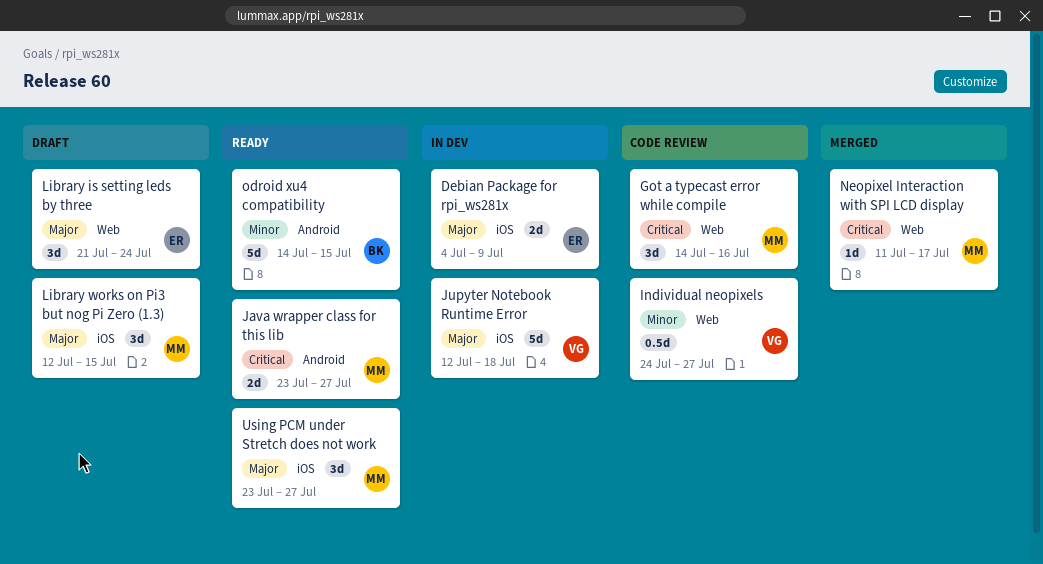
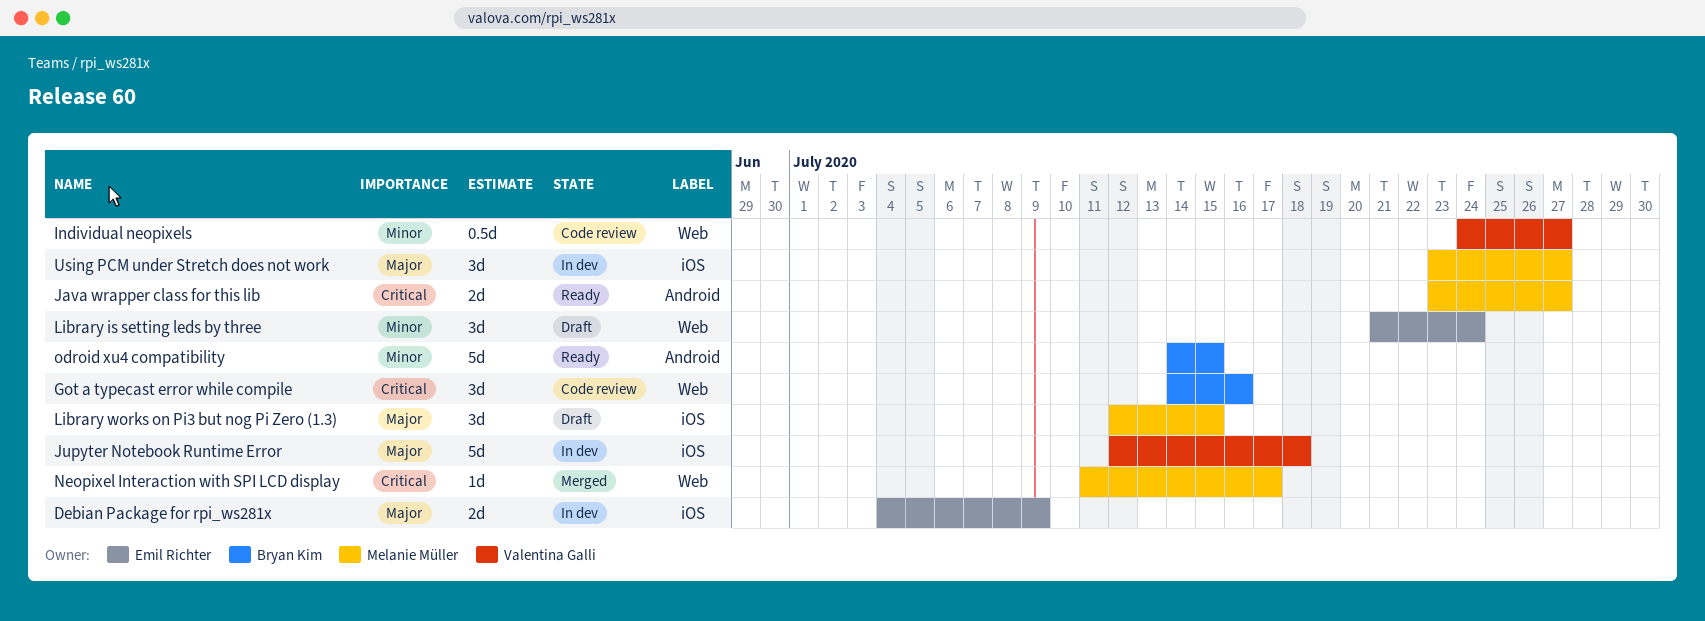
Got a typecast error while compile, owner: Melanie Müller -> Bryan Kim
Library is setting leds by three, priority: Major -> Minor
Using PCM under Stretch does not work, status: Ready -> In dev

